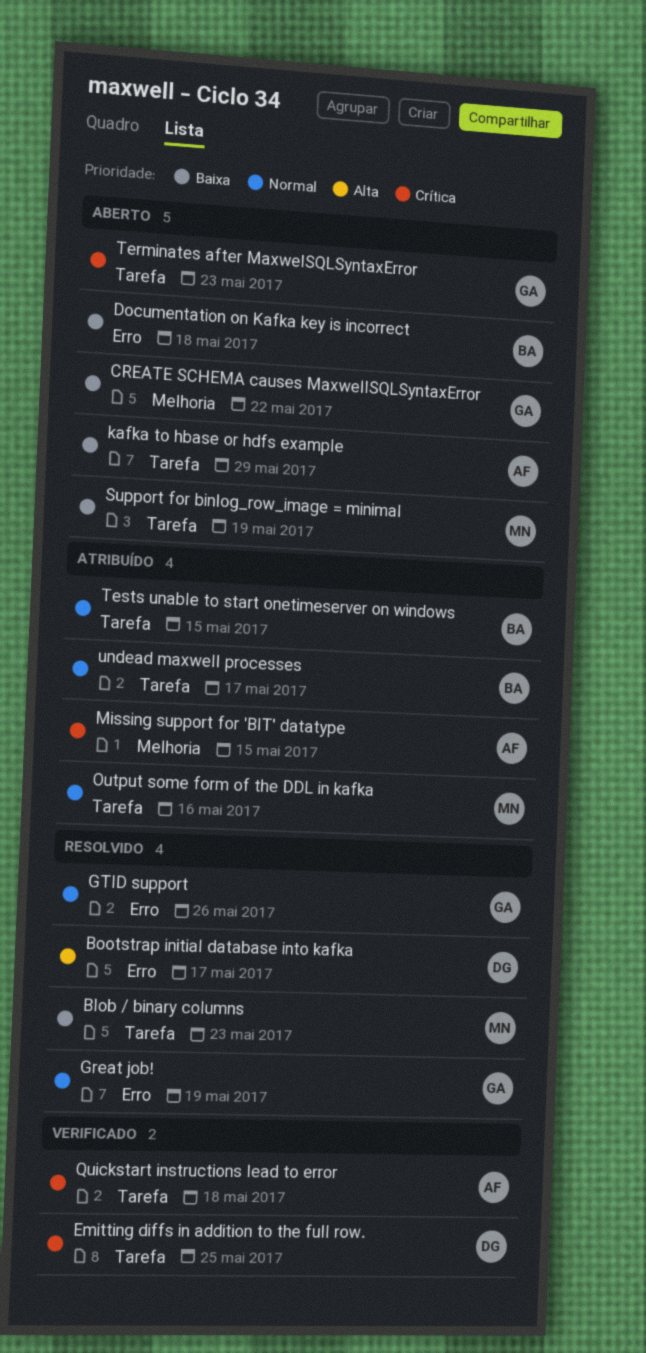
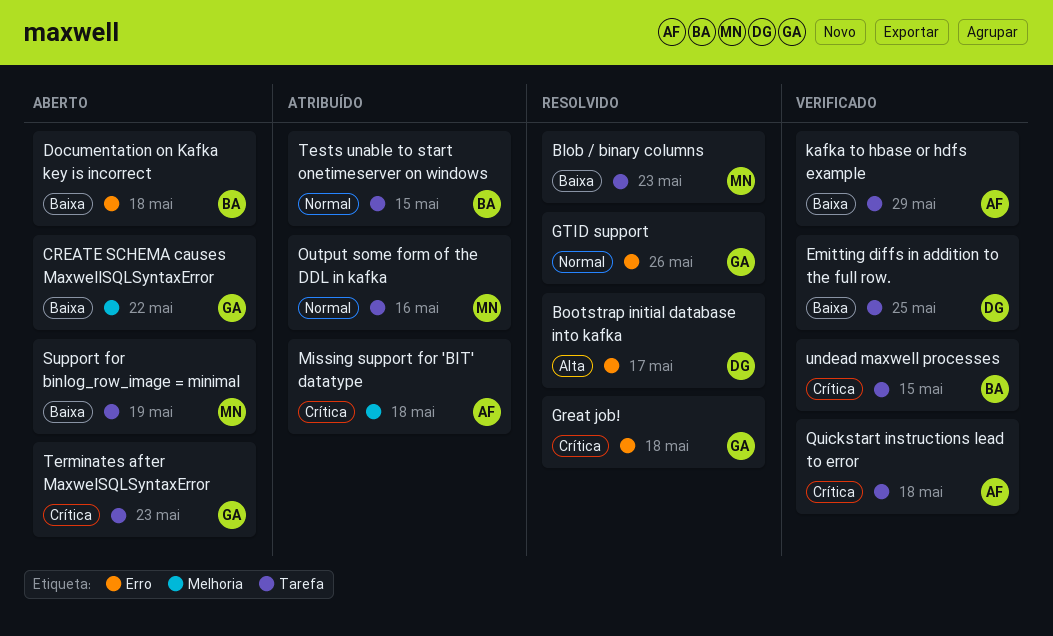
Emitting diffs in addition to the full row., priority: Crítica -> Baixa
Great job!, priority: Normal -> Crítica
Great job!, due: May 19 -> May 18
kafka to hbase or hdfs example, status: Aberto -> Verificado
Missing support for 'BIT' datatype, due: May 15 -> May 18
undead maxwell processes, status: Atribuído -> Verificado
undead maxwell processes, priority: Normal -> Crítica
undead maxwell processes, due: May 17 -> May 15

